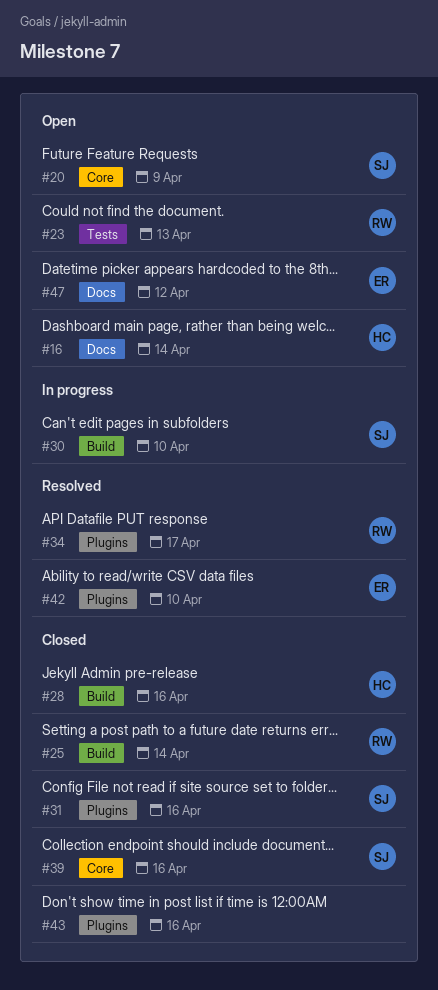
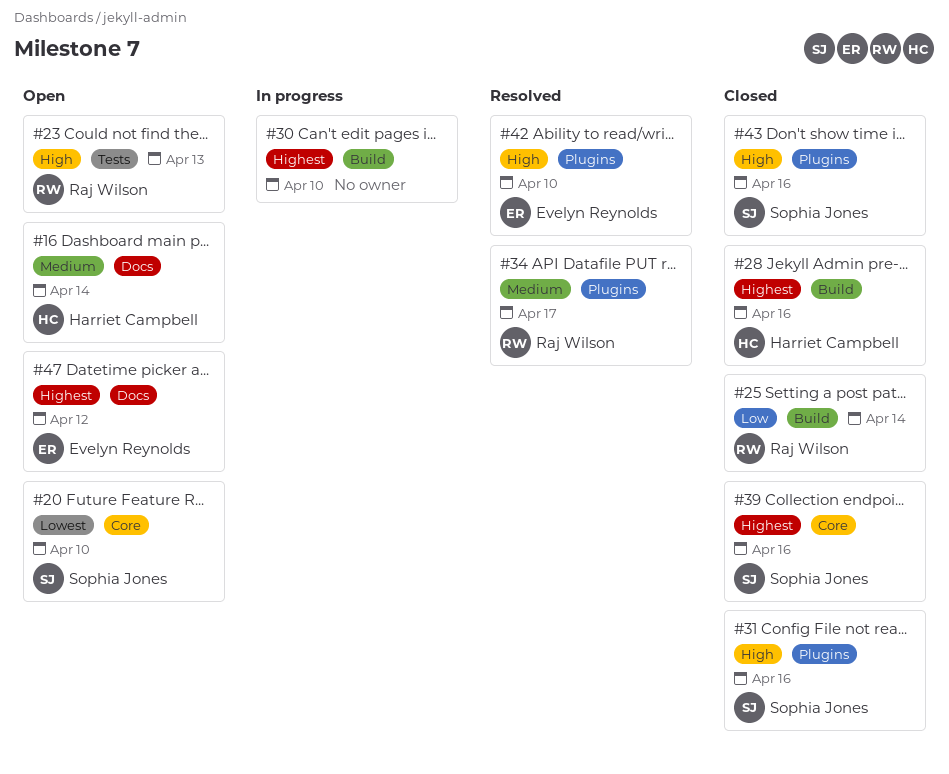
#20, due: Apr 9 -> Apr 10
#30, owner: Sophia Jones -> none
#43, owner: none -> Sophia Jones

